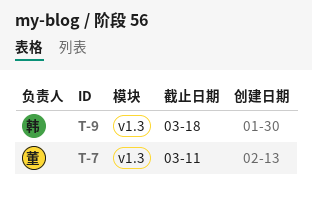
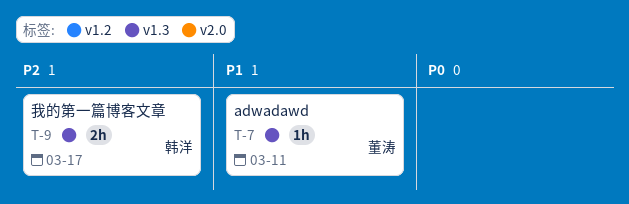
T-9, due: Mar 18 -> Mar 17

